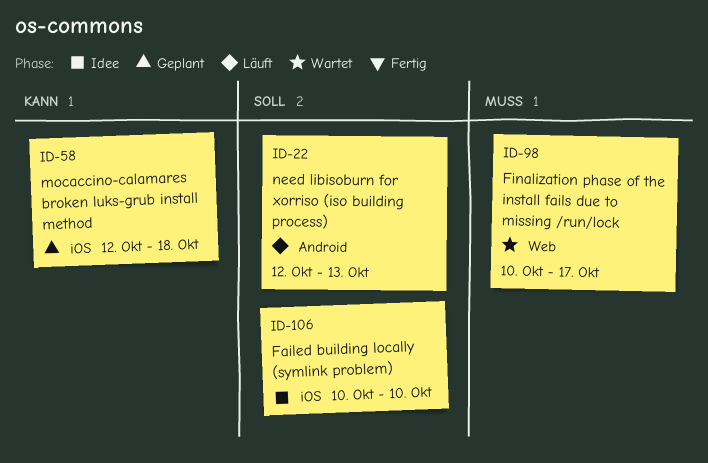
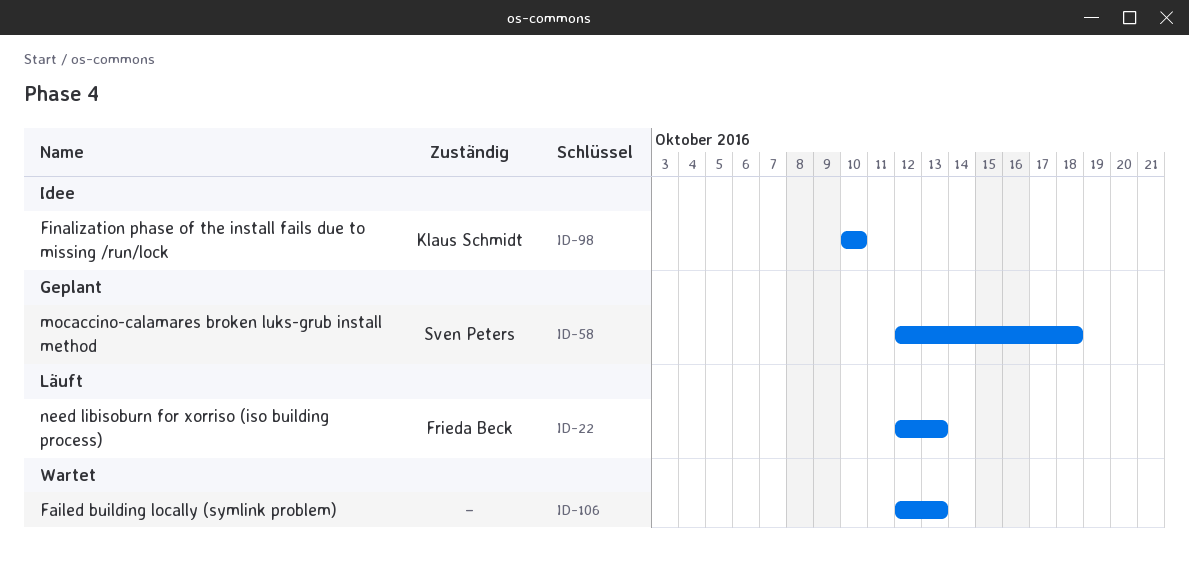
ID-98, status: Wartet -> Idee
ID-98, due: Oct 17 -> Oct 10
ID-106, status: Idee -> Wartet
ID-106, start: Oct 10 -> Oct 12
ID-106, due: Oct 10 -> Oct 13

